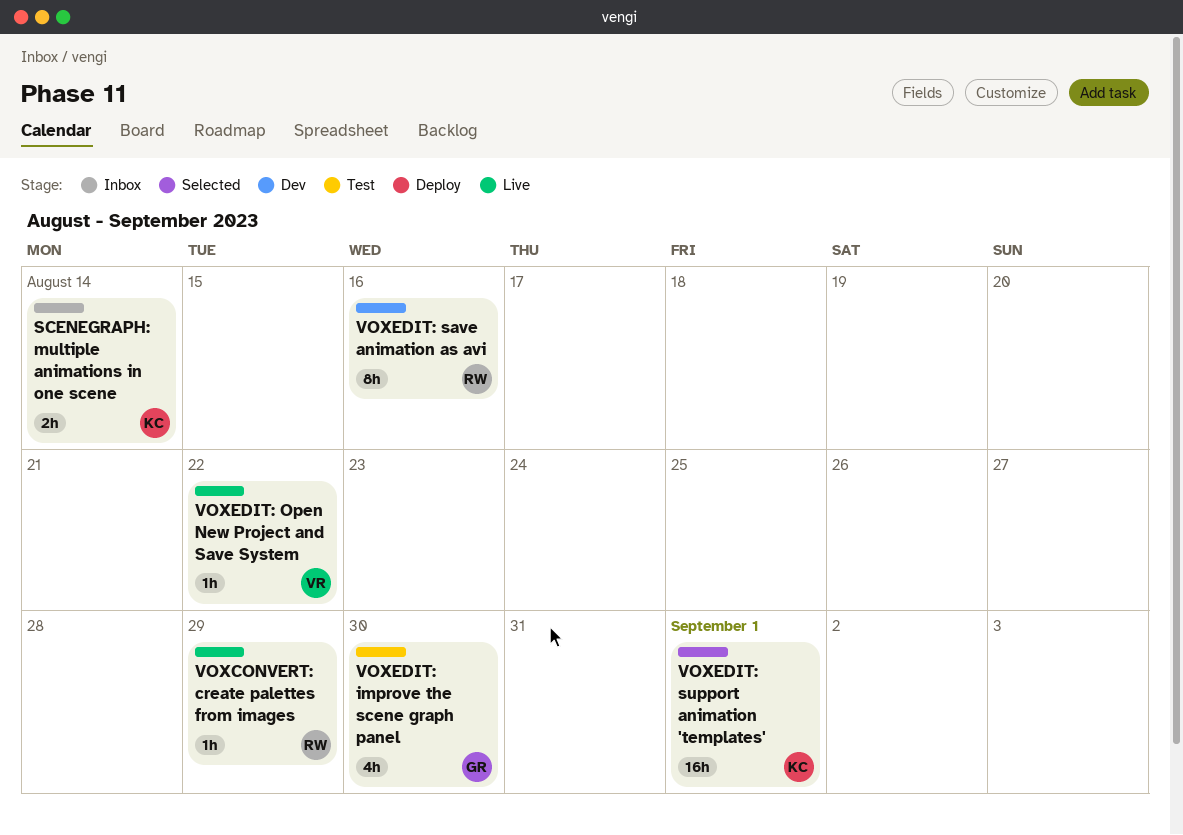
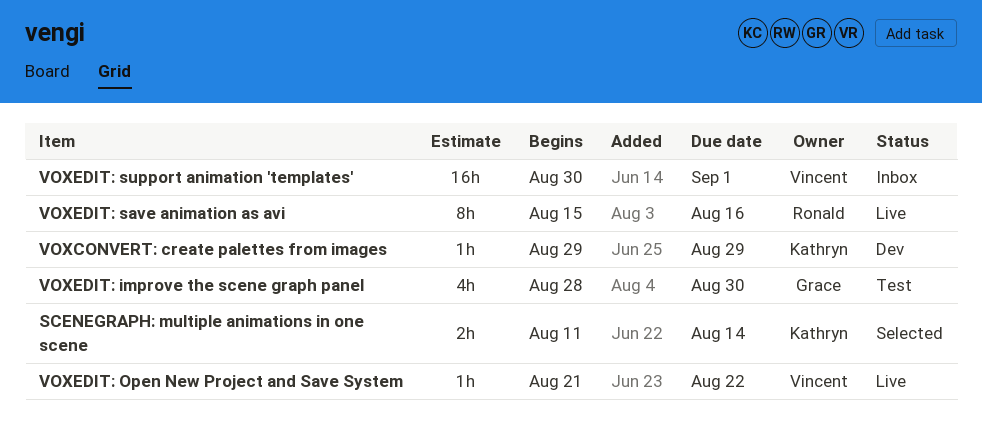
SCENEGRAPH: multiple animations in one scene, status: Inbox -> Selected
VOXCONVERT: create palettes from images, status: Live -> Dev
VOXCONVERT: create palettes from images, owner: Ronald -> Kathryn
VOXEDIT: save animation as avi, status: Dev -> Live
VOXEDIT: support animation 'templates', status: Selected -> Inbox
VOXEDIT: support animation 'templates', owner: Kathryn -> Vincent

